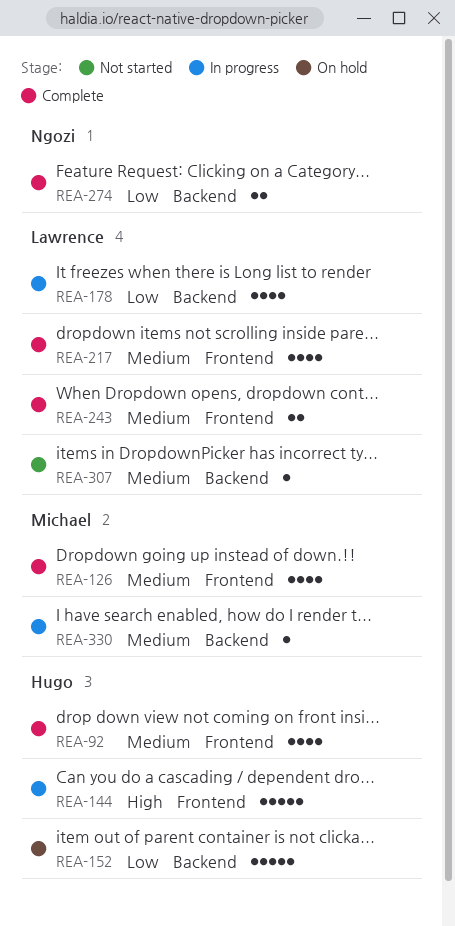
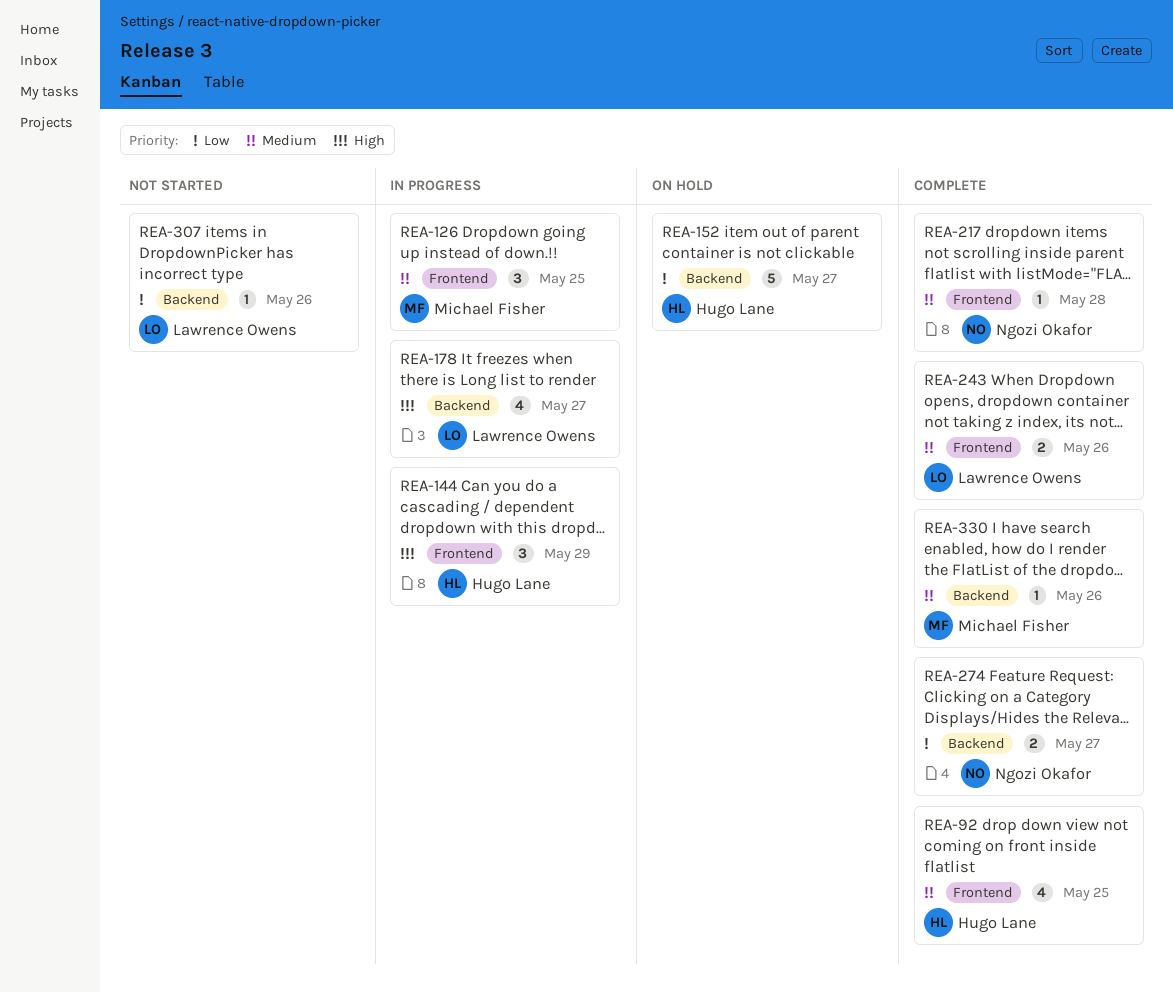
REA-126, status: Complete -> In progress
REA-126, estimate: 4 -> 3
REA-144, estimate: 5 -> 3
REA-178, priority: Low -> High
REA-217, owner: Lawrence Owens -> Ngozi Okafor
REA-217, estimate: 4 -> 1
REA-307, priority: Medium -> Low
REA-330, status: In progress -> Complete

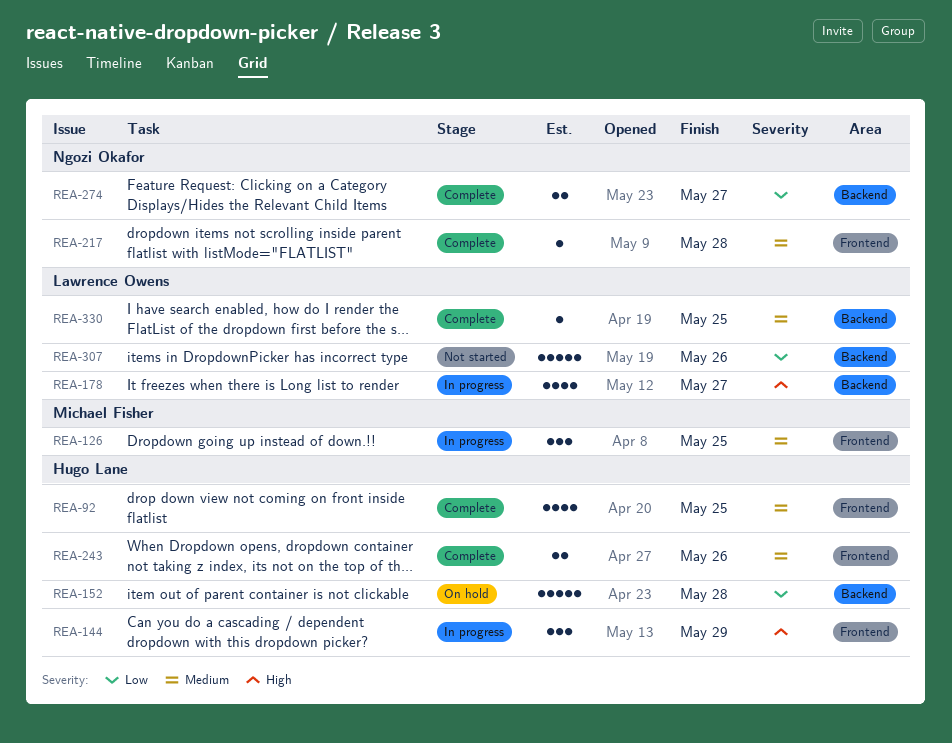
REA-152, due: May 27 -> May 28
REA-243, owner: Lawrence Owens -> Hugo Lane
REA-307, estimate: 1 -> 5
REA-330, owner: Michael Fisher -> Lawrence Owens
REA-330, due: May 26 -> May 25

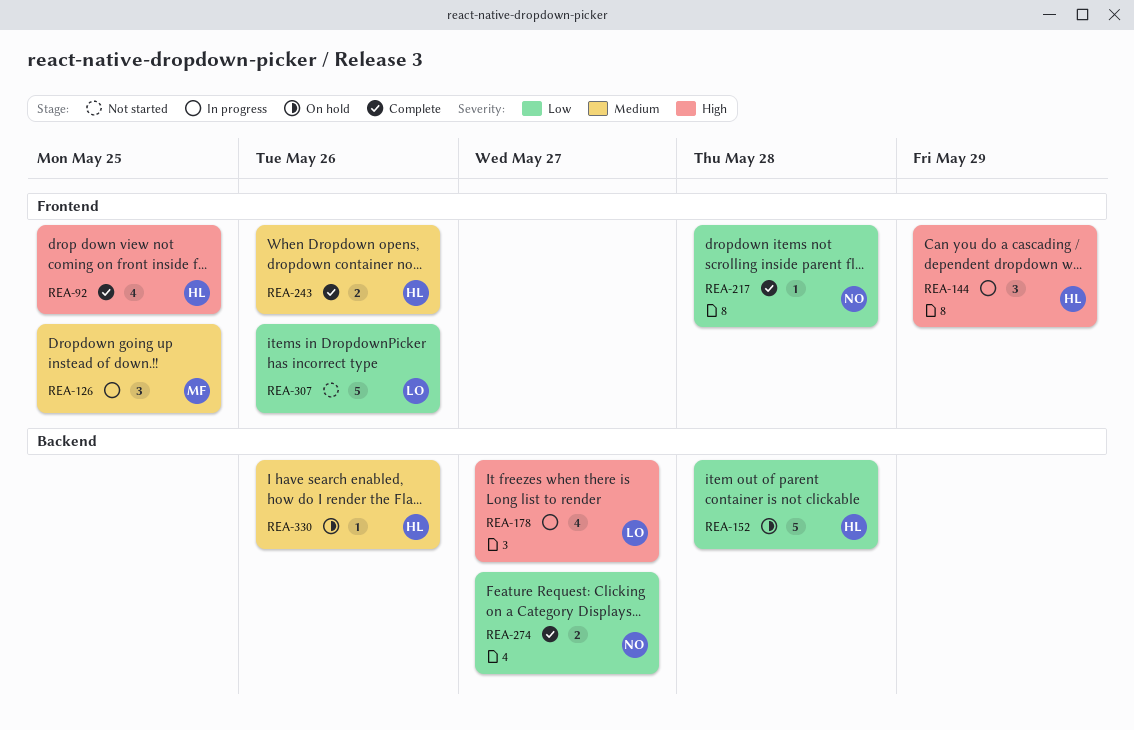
REA-92, priority: Medium -> High
REA-217, priority: Medium -> Low
REA-307, label: Backend -> Frontend
REA-330, status: Complete -> On hold
REA-330, owner: Lawrence Owens -> Hugo Lane
REA-330, due: May 25 -> May 26

